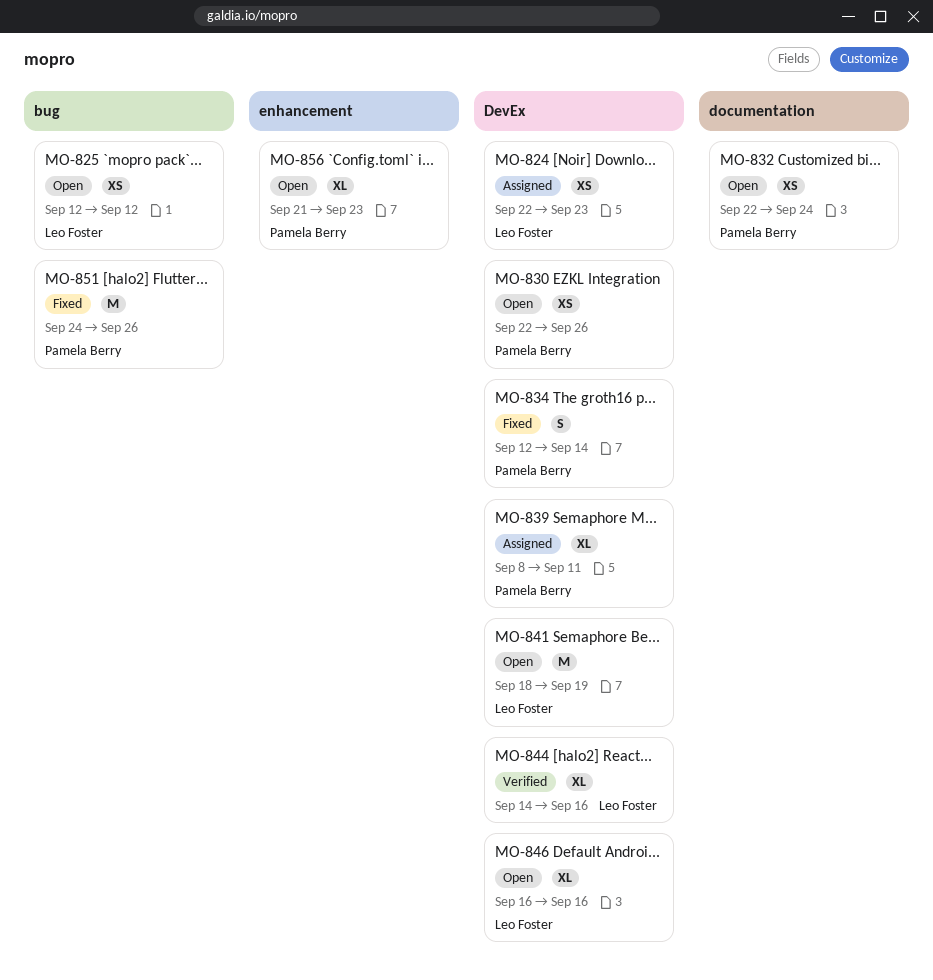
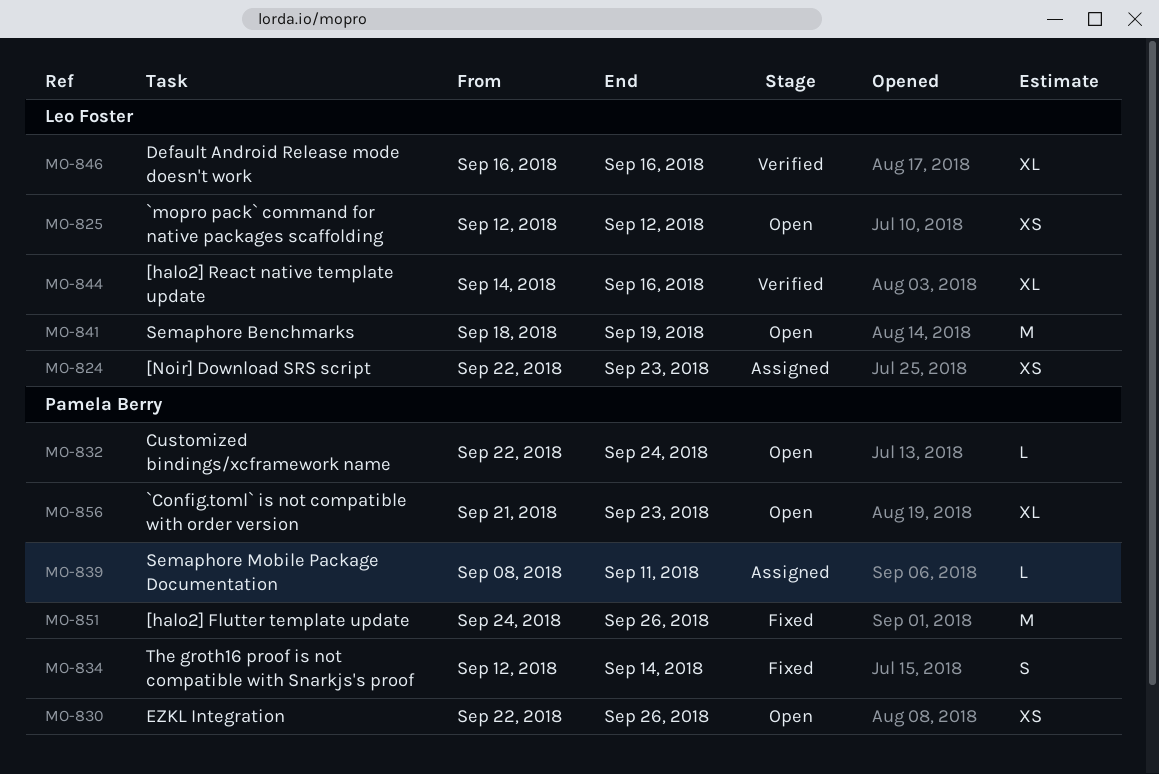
MO-832, estimate: XS -> L
MO-839, estimate: XL -> L
MO-846, status: Open -> Verified

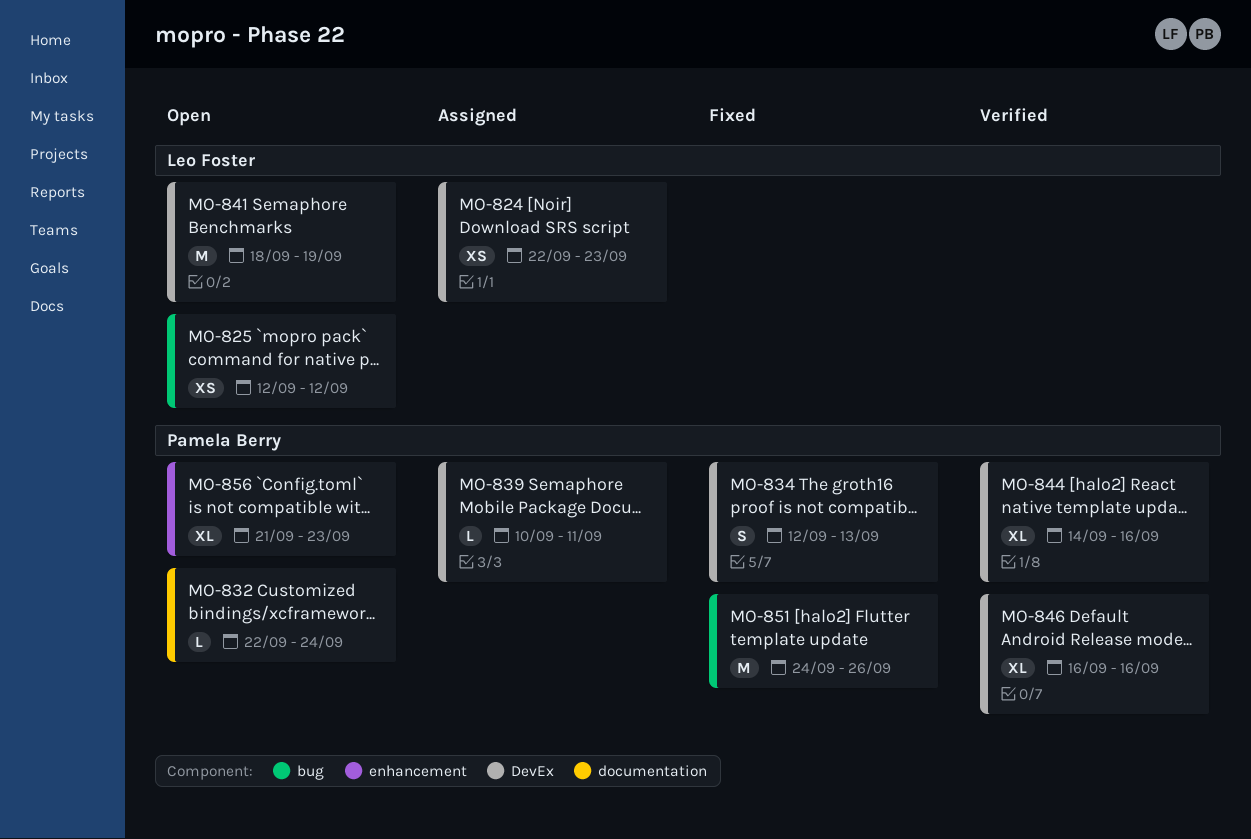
MO-830: present -> none
MO-834, due: Sep 14 -> Sep 13
MO-839, start: Sep 8 -> Sep 10
MO-844, owner: Leo Foster -> Pamela Berry
MO-846, owner: Leo Foster -> Pamela Berry

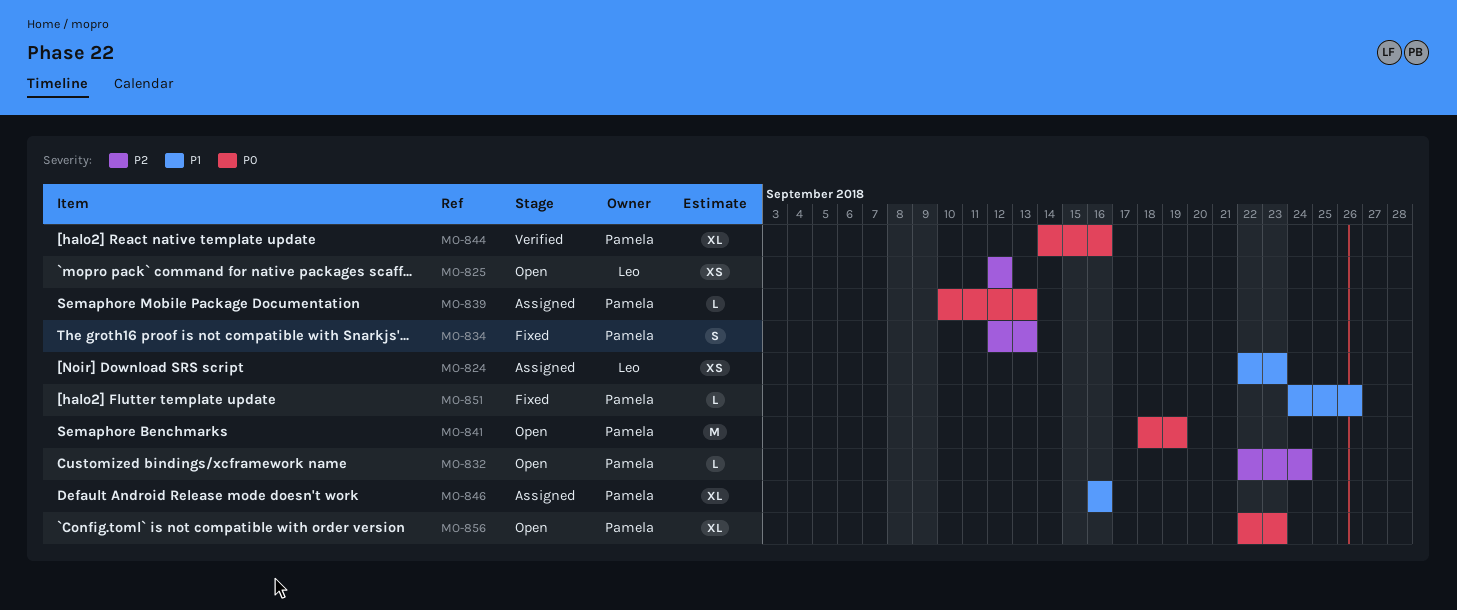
MO-839, due: Sep 11 -> Sep 13
MO-841, owner: Leo Foster -> Pamela Berry
MO-846, status: Verified -> Assigned
MO-851, estimate: M -> L
MO-856, start: Sep 21 -> Sep 22

